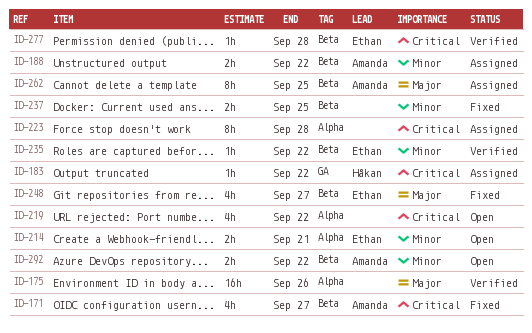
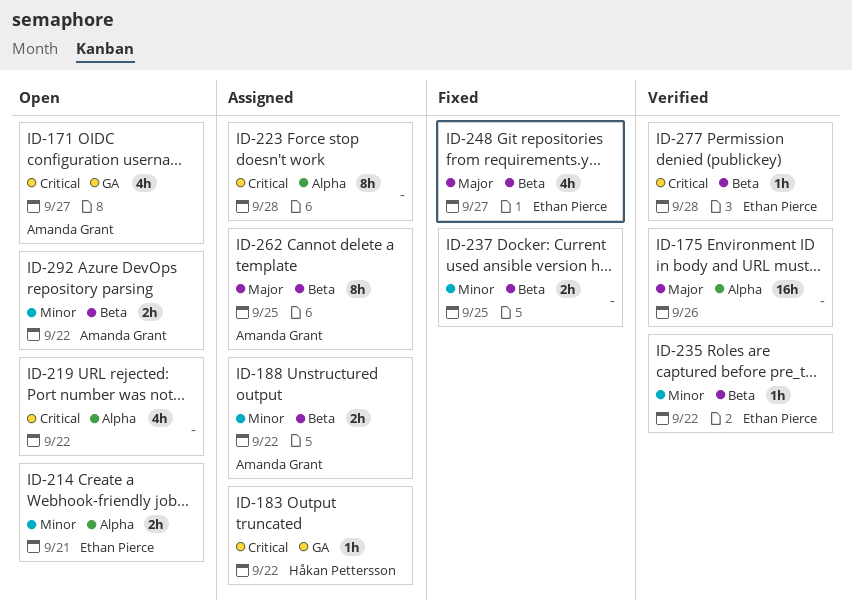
ID-171, status: Fixed -> Open
ID-171, label: Beta -> GA

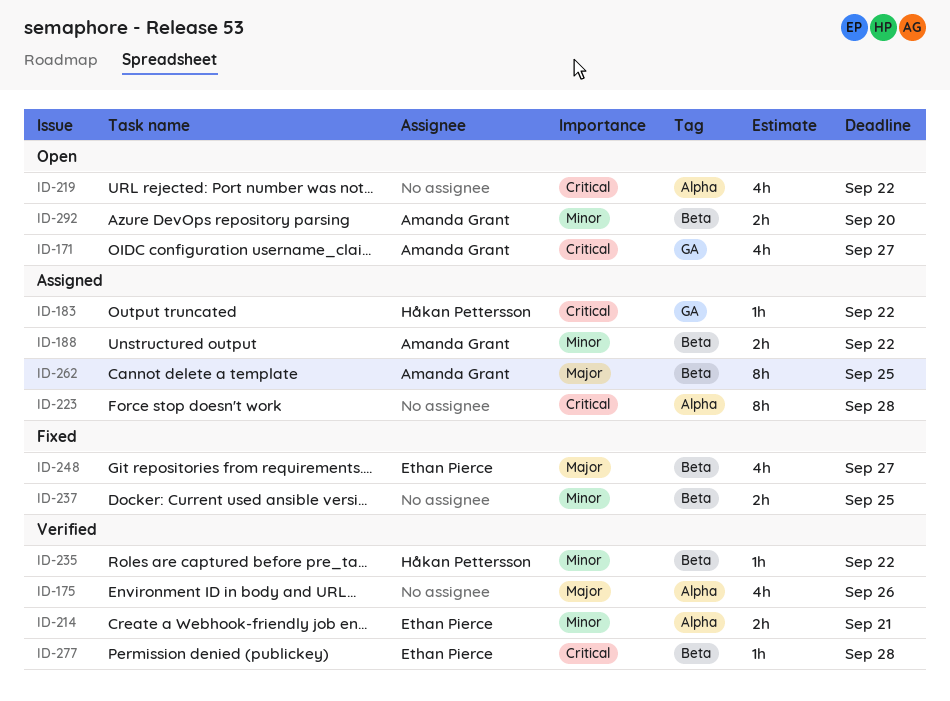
ID-175, estimate: 16h -> 4h
ID-214, status: Open -> Verified
ID-235, owner: Ethan Pierce -> Håkan Pettersson
ID-292, due: Sep 22 -> Sep 20

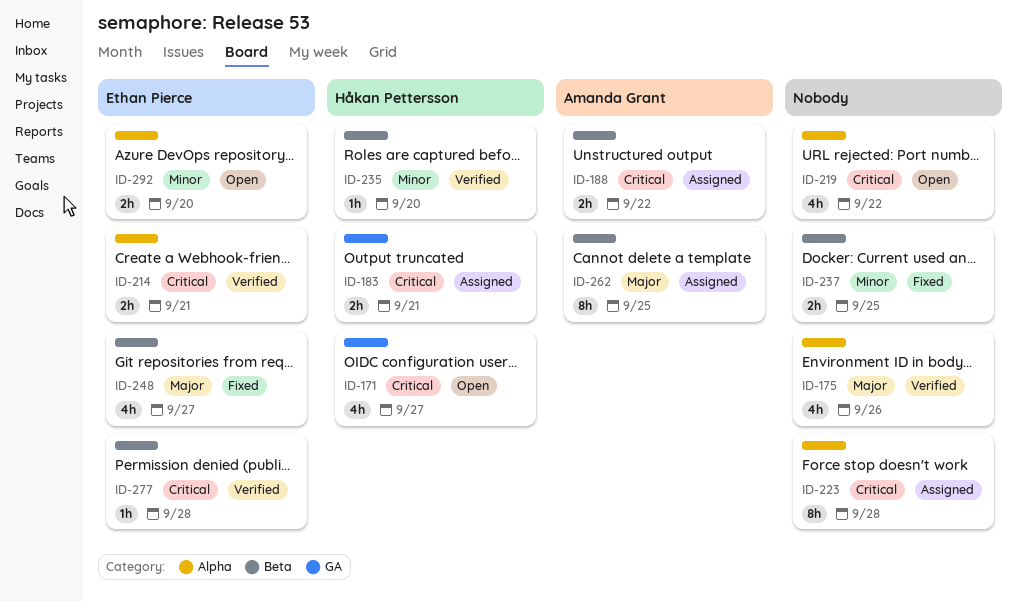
ID-171, owner: Amanda Grant -> Håkan Pettersson
ID-183, estimate: 1h -> 2h
ID-183, due: Sep 22 -> Sep 21
ID-188, priority: Minor -> Critical
ID-214, priority: Minor -> Critical
ID-235, due: Sep 22 -> Sep 20
ID-292, owner: Amanda Grant -> Ethan Pierce
ID-292, label: Beta -> Alpha

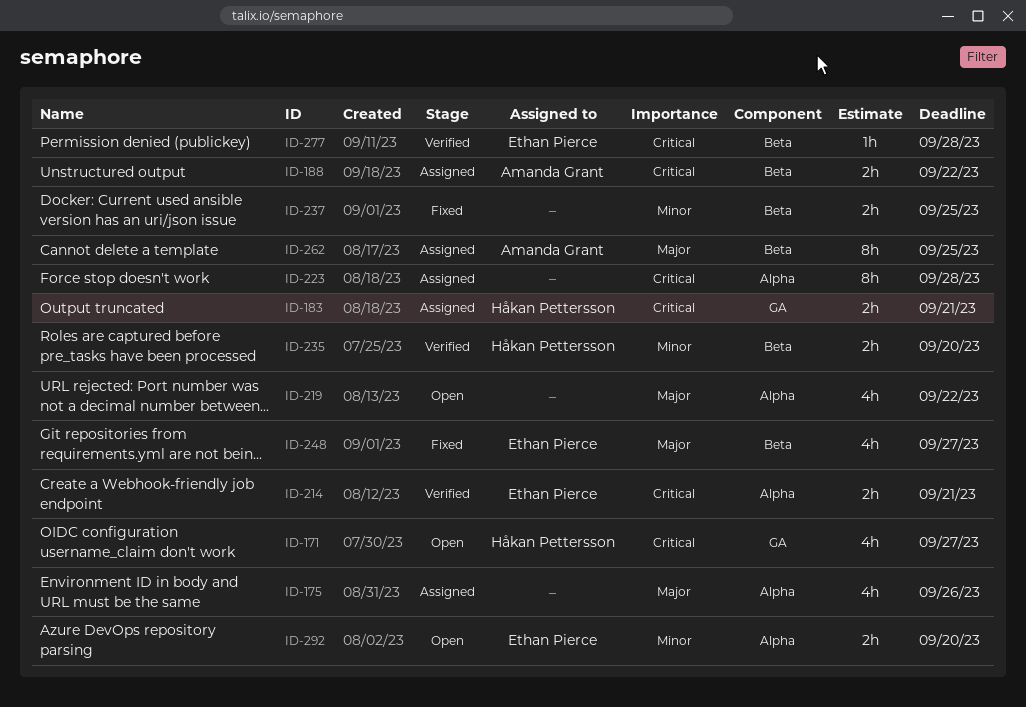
ID-175, status: Verified -> Assigned
ID-219, priority: Critical -> Major
ID-235, estimate: 1h -> 2h

